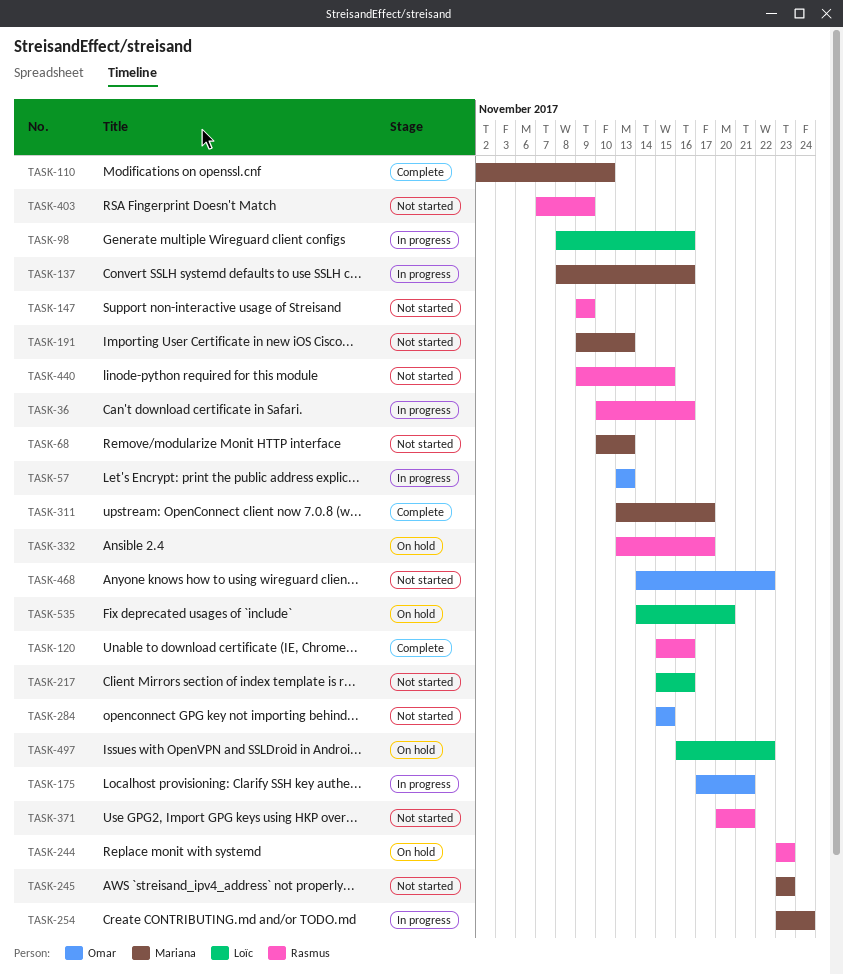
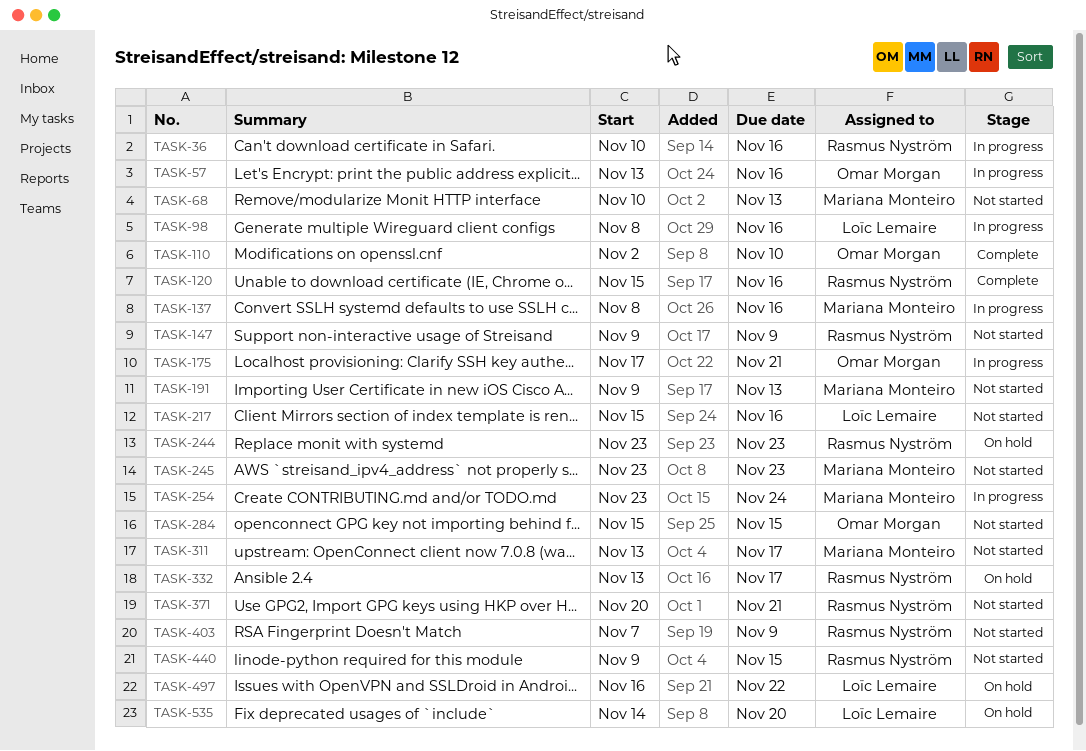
TASK-57, due: Nov 13 -> Nov 16
TASK-110, owner: Mariana Monteiro -> Omar Morgan
TASK-311, status: Complete -> Not started
TASK-468: present -> none

